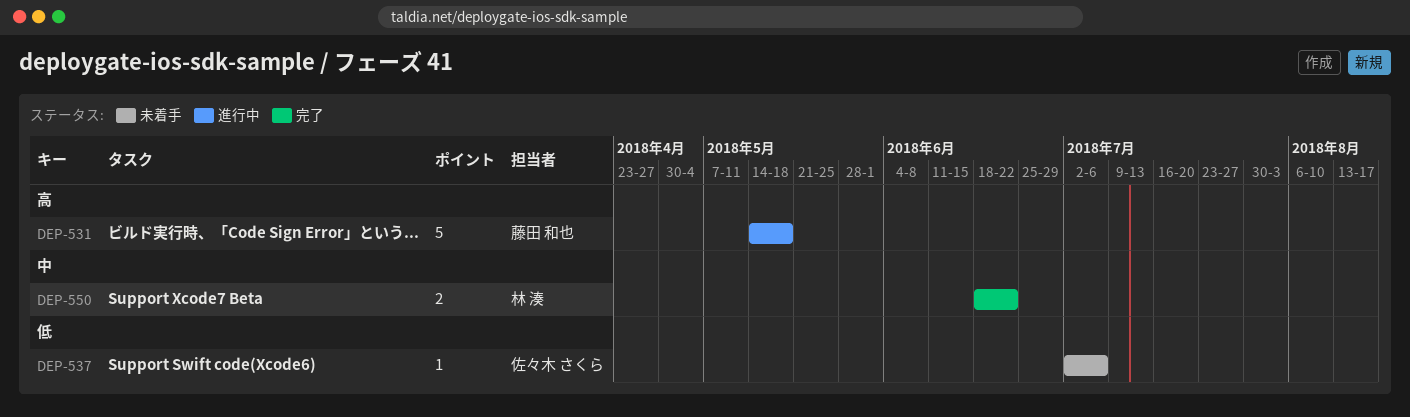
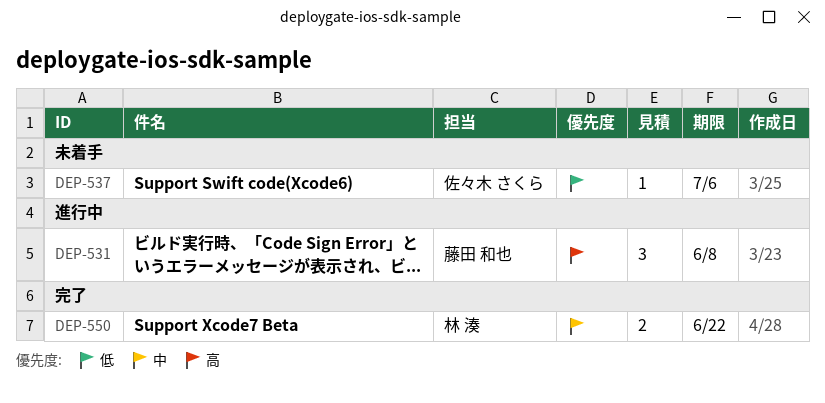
DEP-531, estimate: 5 -> 3
DEP-531, due: May 18 -> Jun 8

